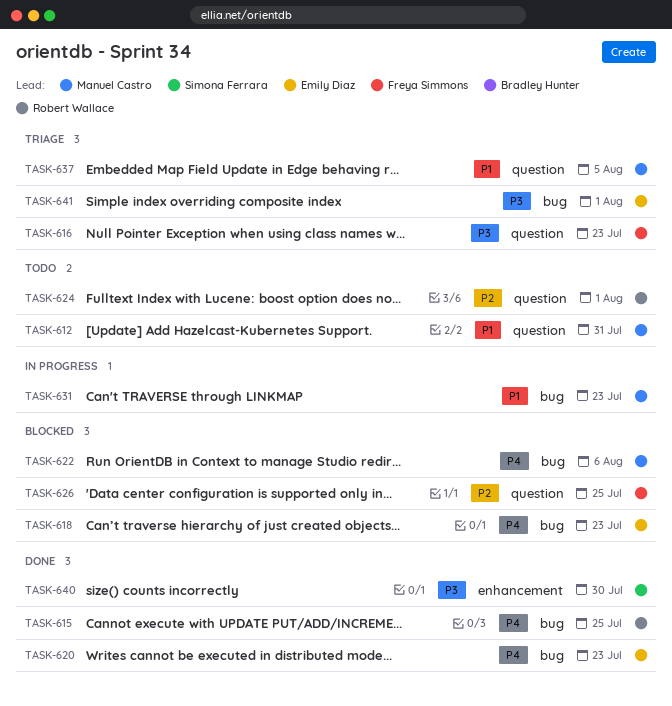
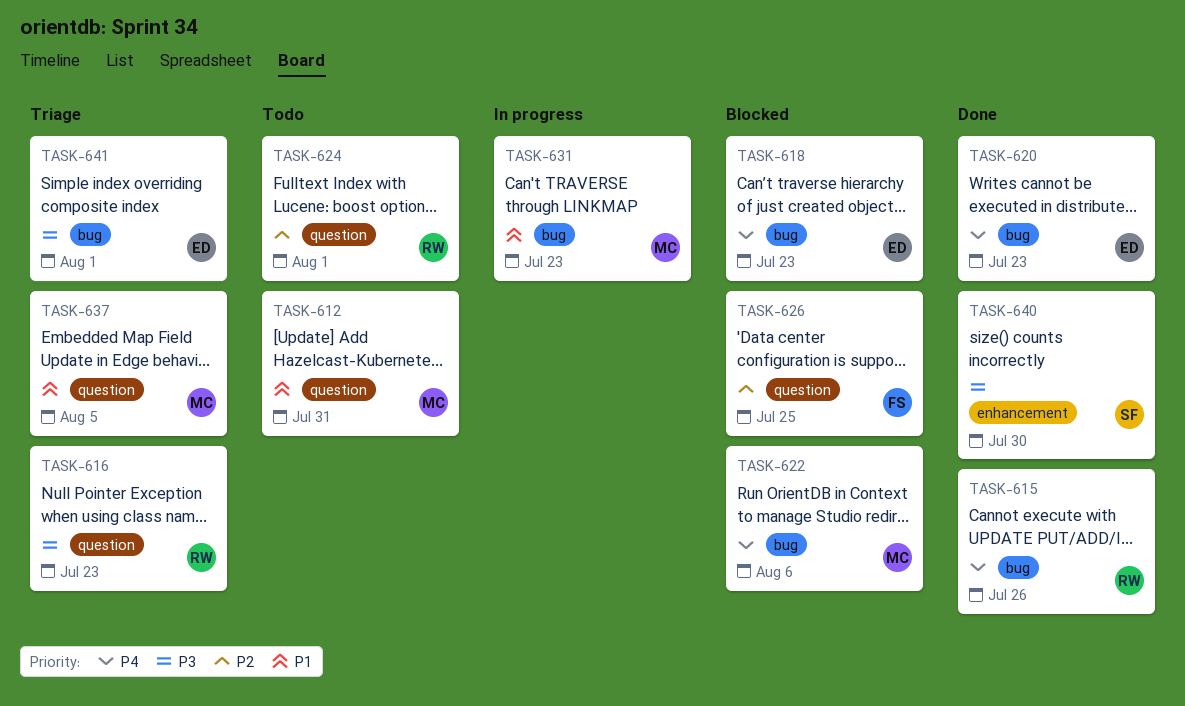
TASK-615, due: Jul 25 -> Jul 26
TASK-616, owner: Freya Simmons -> Robert Wallace

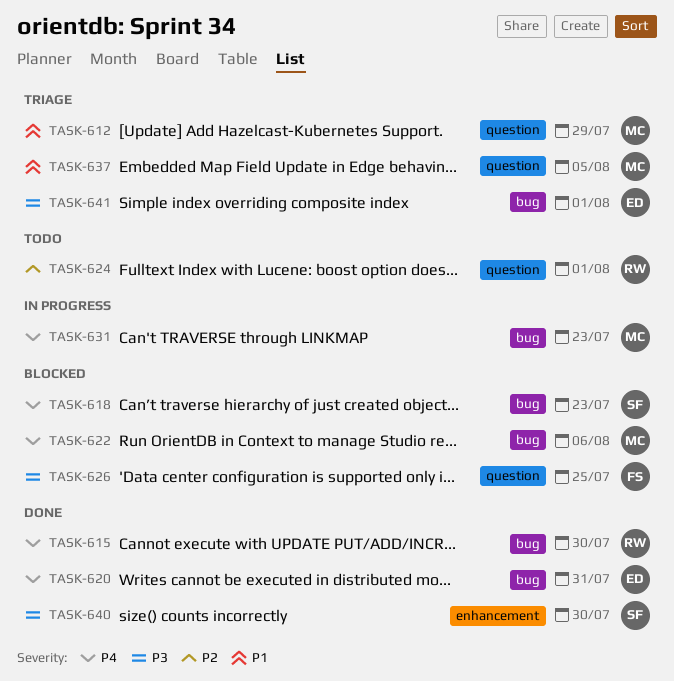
TASK-612, status: Todo -> Triage
TASK-612, due: Jul 31 -> Jul 29
TASK-615, due: Jul 26 -> Jul 30
TASK-616: present -> none
TASK-618, owner: ED -> SF
TASK-620, due: Jul 23 -> Jul 31
TASK-626, priority: P2 -> P3
TASK-631, priority: P1 -> P4

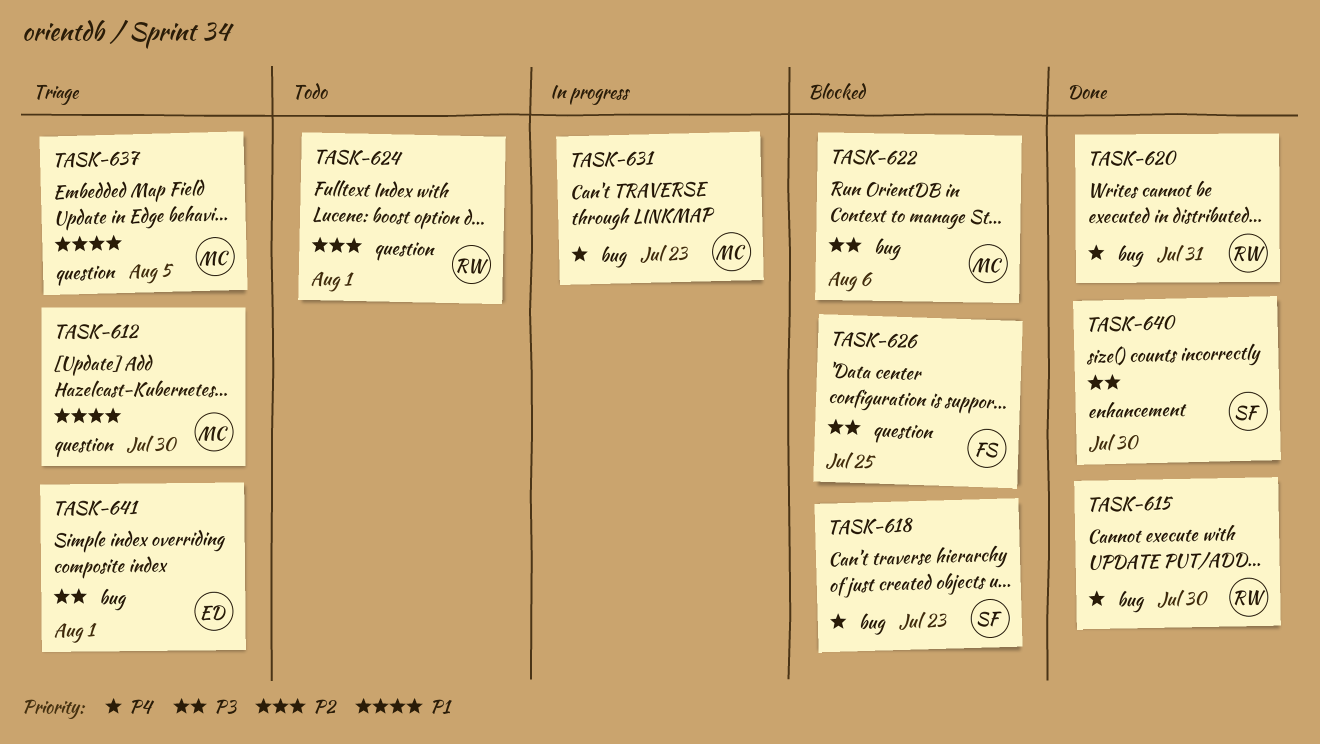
TASK-612, due: Jul 29 -> Jul 30
TASK-620, owner: ED -> RW
TASK-622, priority: P4 -> P3

